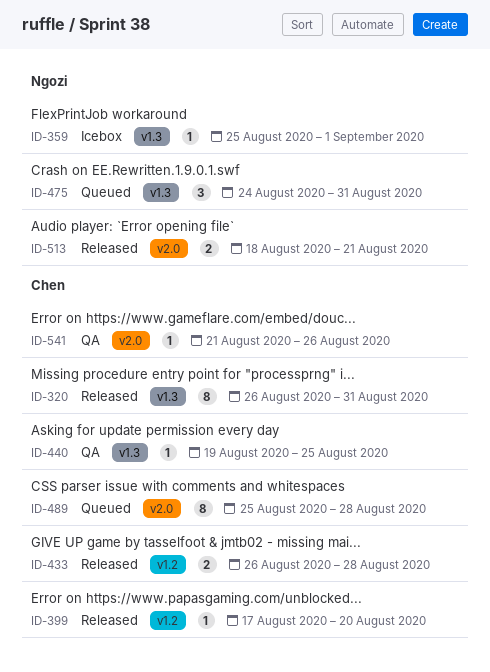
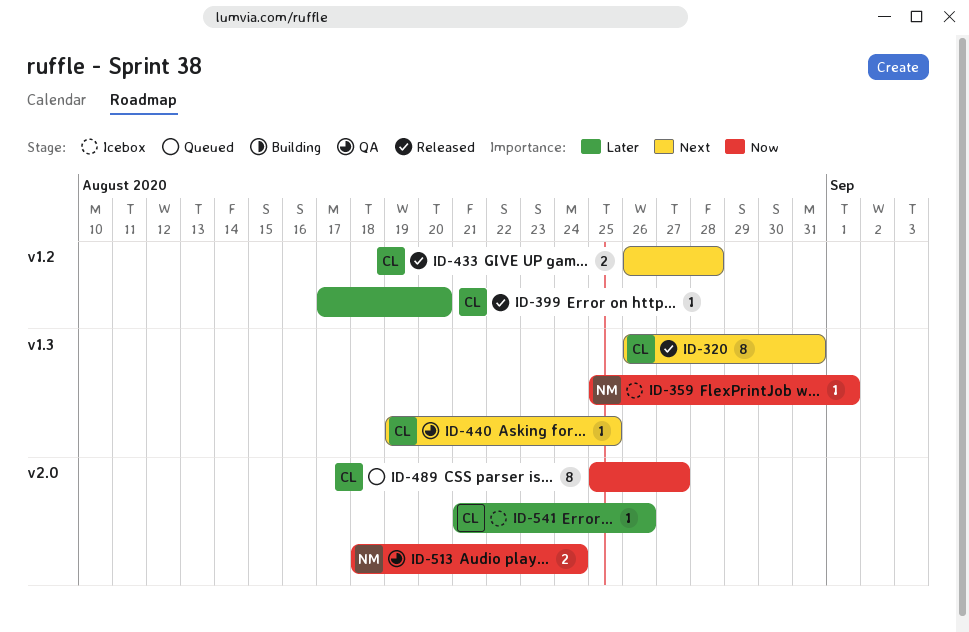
ID-475: present -> none
ID-489, due: Aug 28 -> Aug 27
ID-513, status: Released -> QA
ID-513, due: Aug 21 -> Aug 24
ID-541, status: QA -> Icebox

